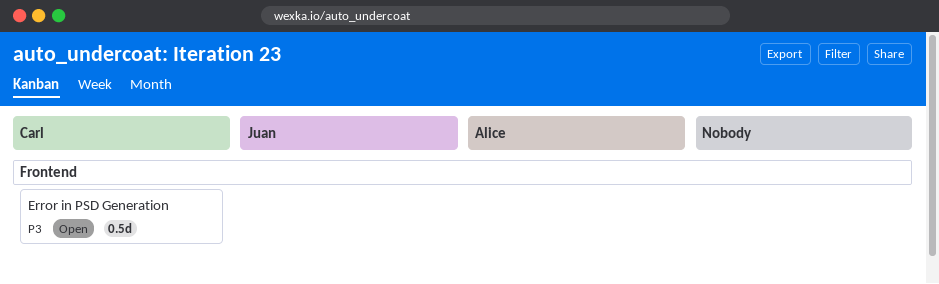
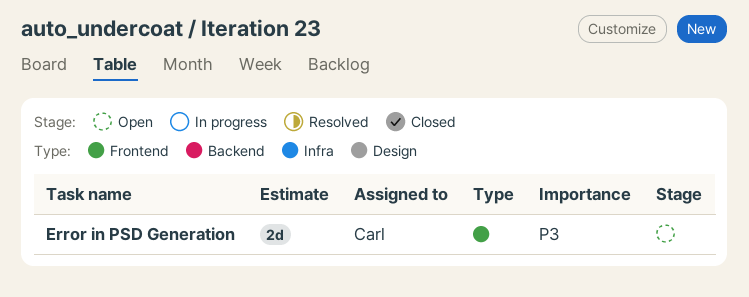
Error in PSD Generation, estimate: 0.5d -> 2d

